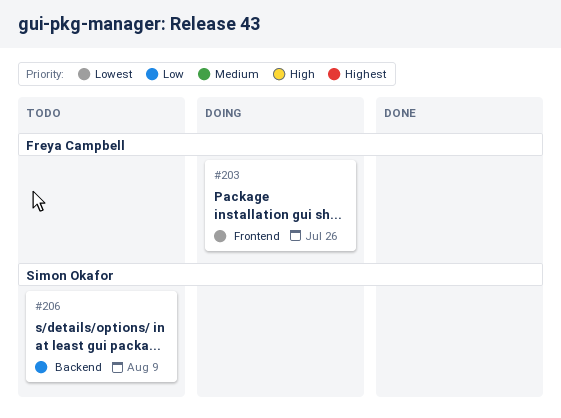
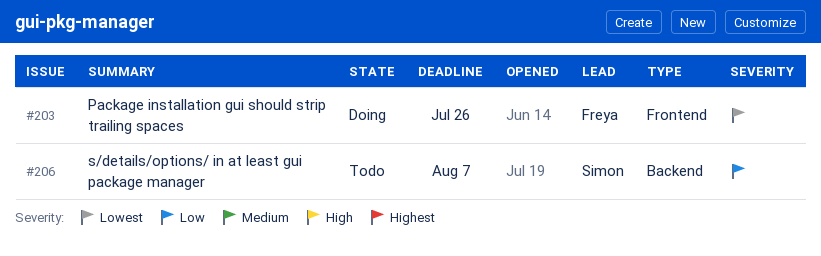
#206, due: Aug 9 -> Aug 7

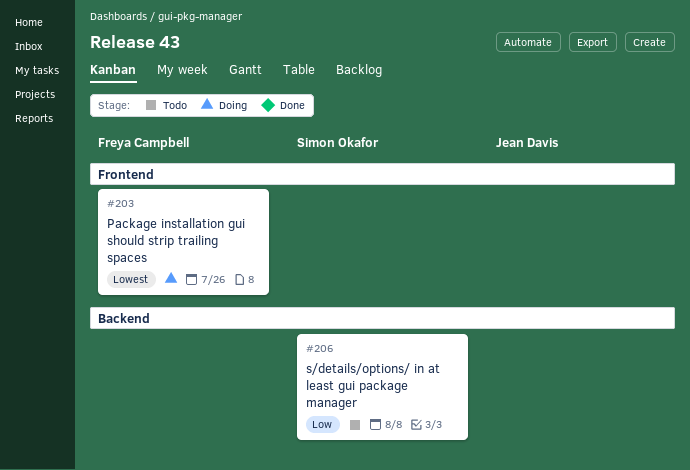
#206, due: Aug 7 -> Aug 8

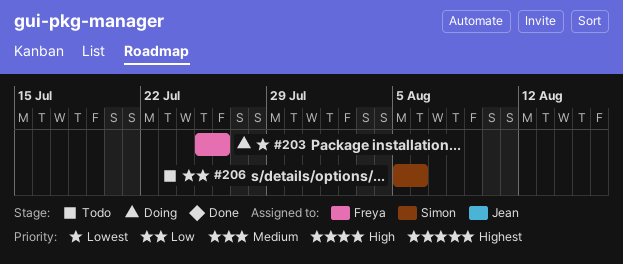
#206, due: Aug 8 -> Aug 6

